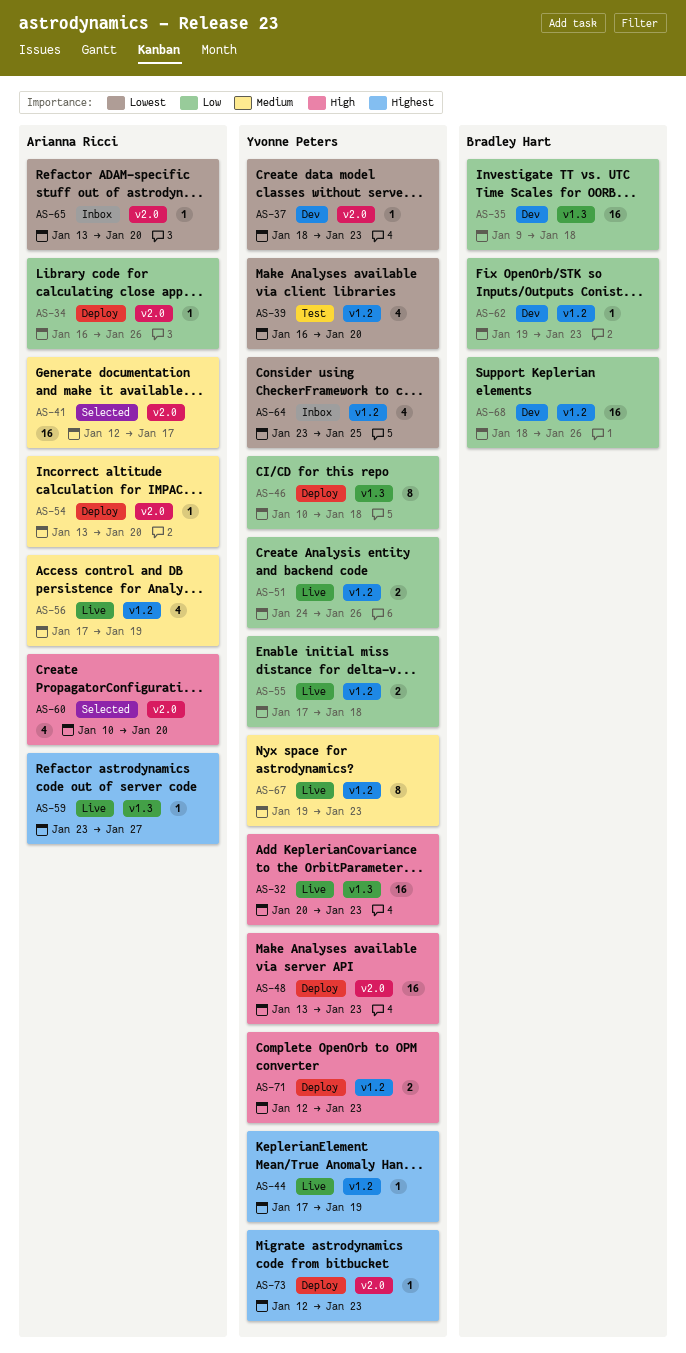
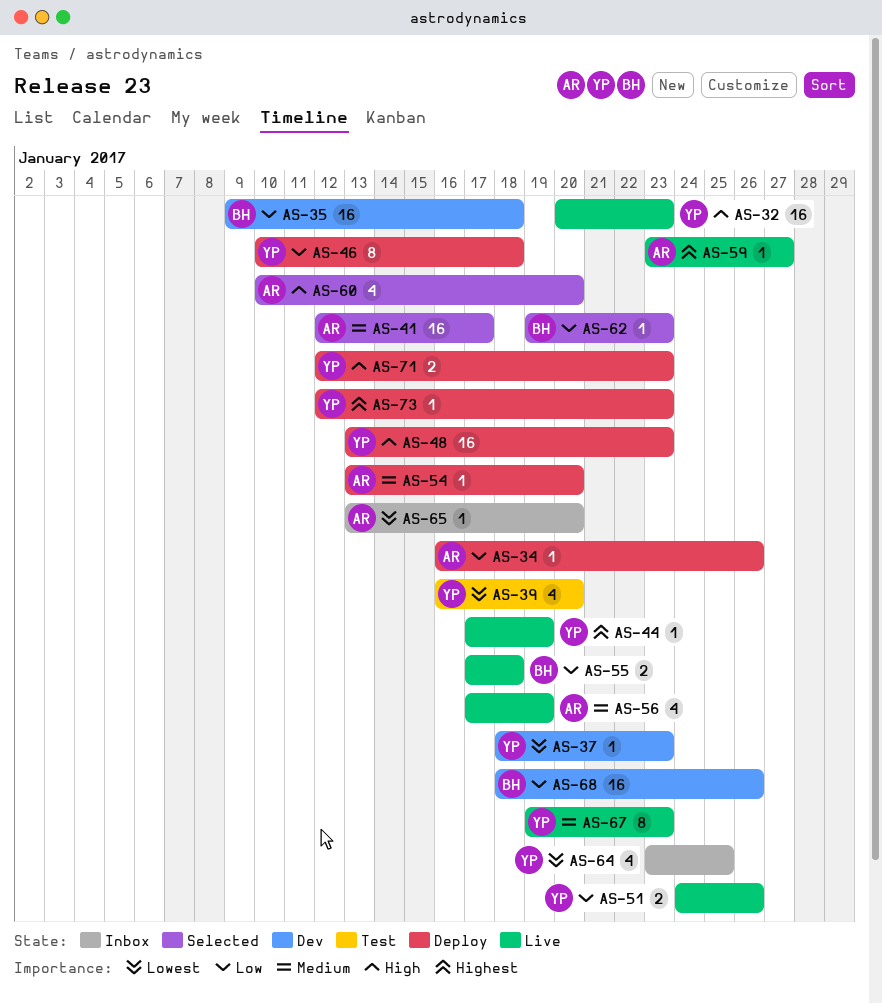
AS-55, owner: Yvonne Peters -> Bradley Hart
AS-62, status: Dev -> Selected

